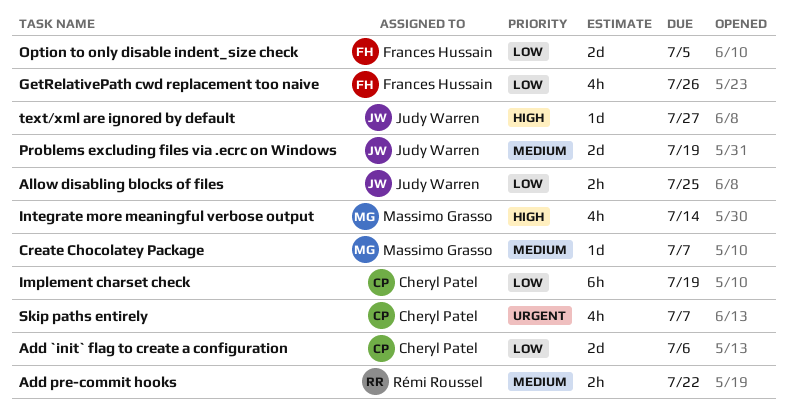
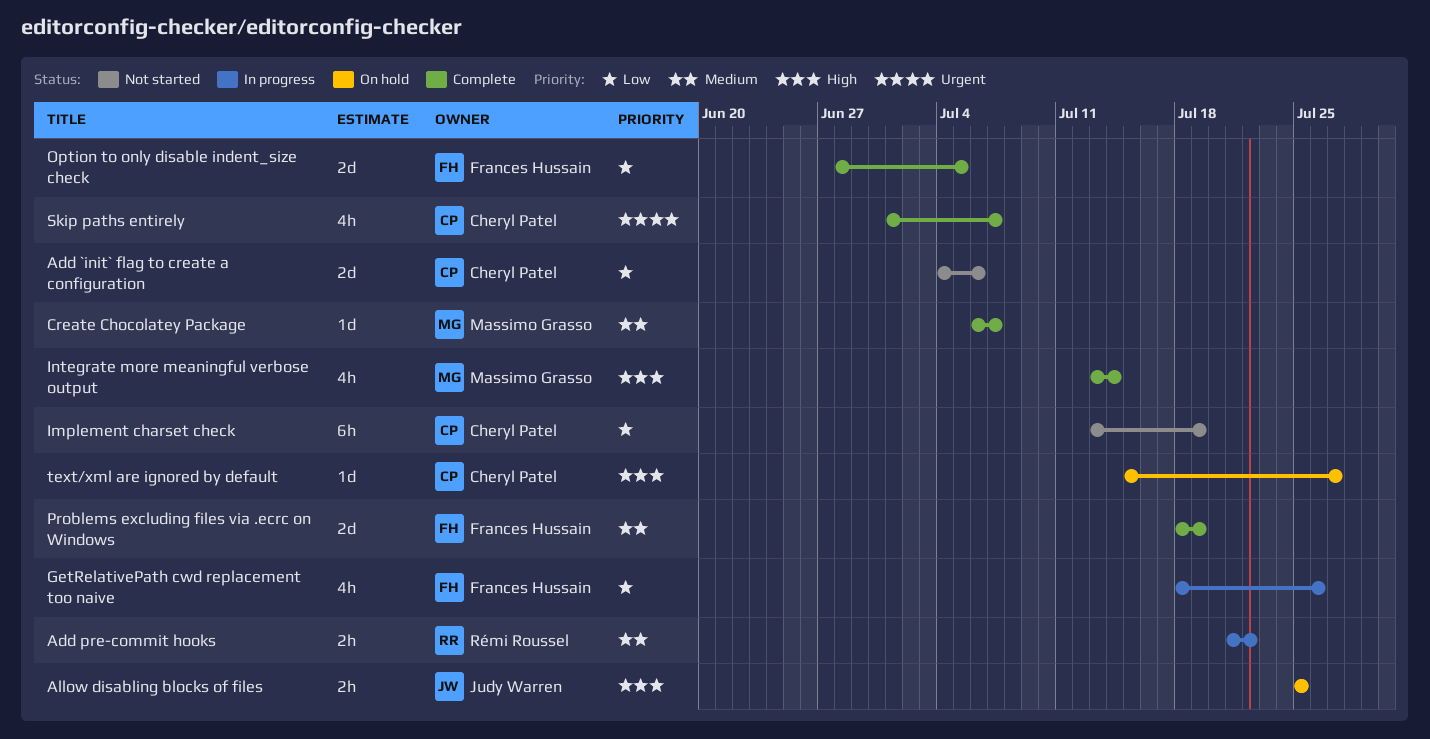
Allow disabling blocks of files, priority: Low -> High
Problems excluding files via .ecrc on Windows, owner: Judy Warren -> Frances Hussain
text/xml are ignored by default, owner: Judy Warren -> Cheryl Patel

